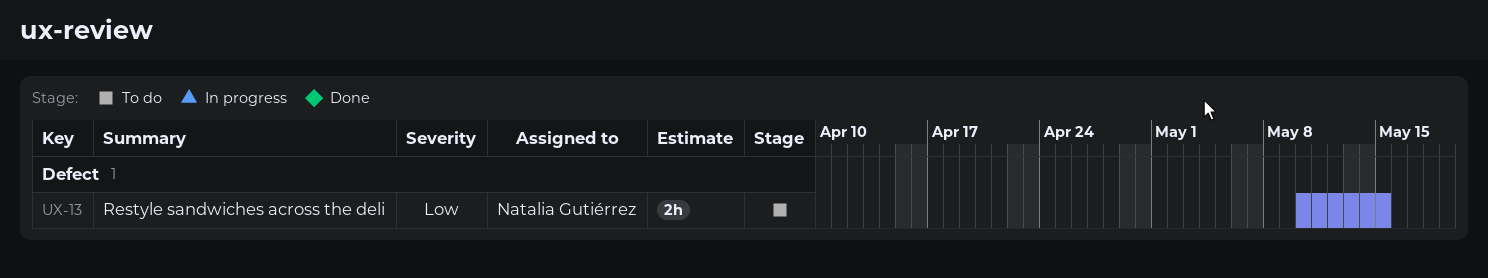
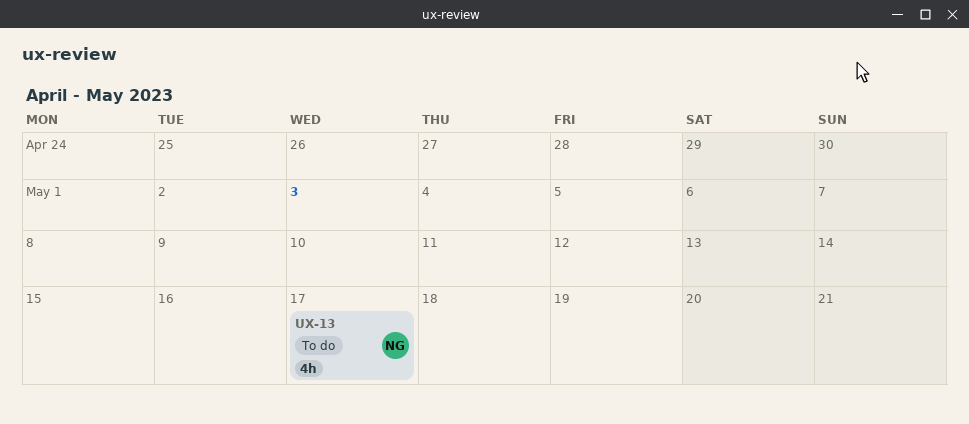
UX-13, estimate: 2h -> 4h
UX-13, due: May 15 -> May 17

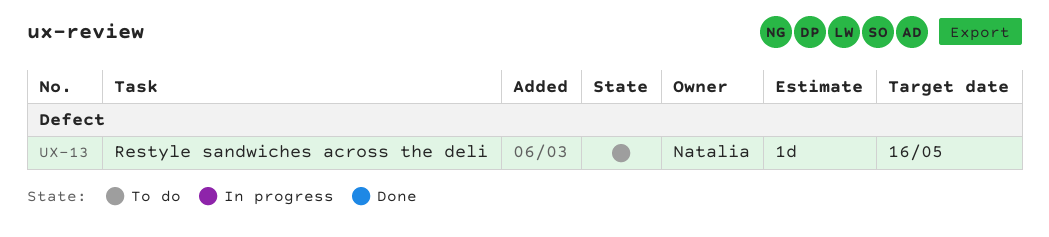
UX-13, estimate: 4h -> 1d
UX-13, due: May 17 -> May 16

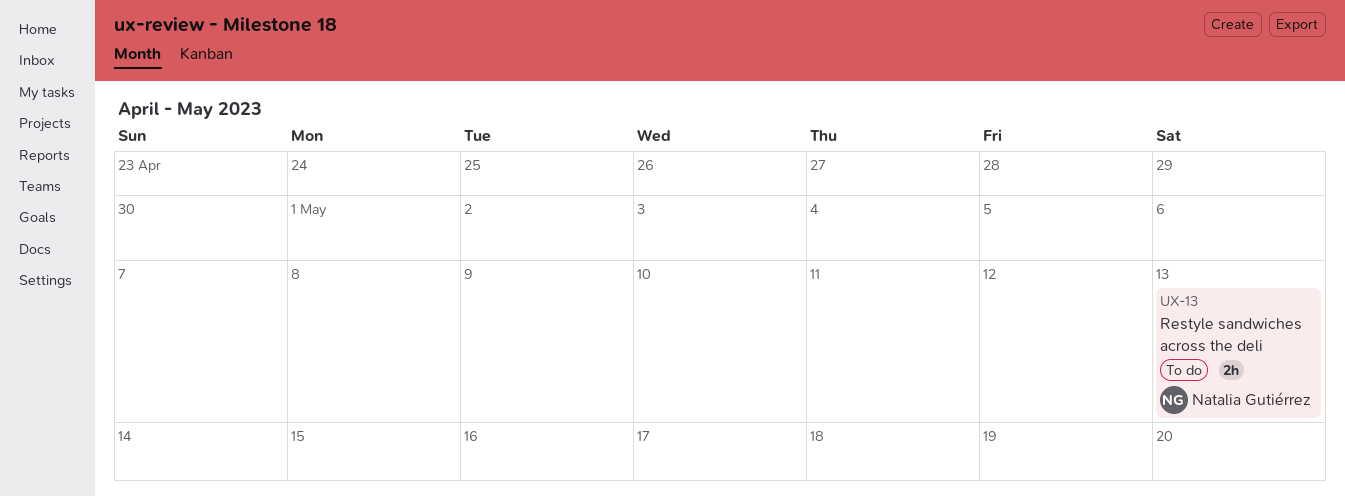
UX-13, estimate: 1d -> 2h
UX-13, due: May 16 -> May 13

